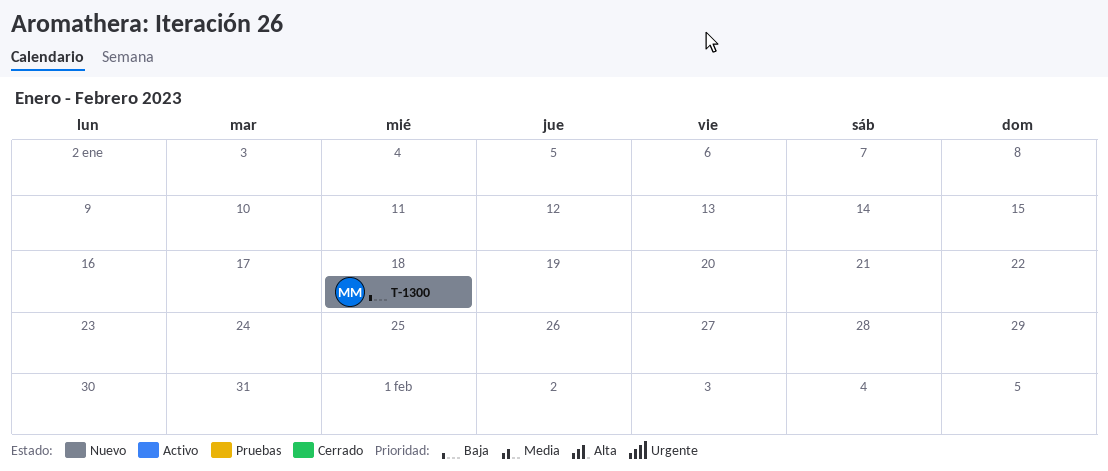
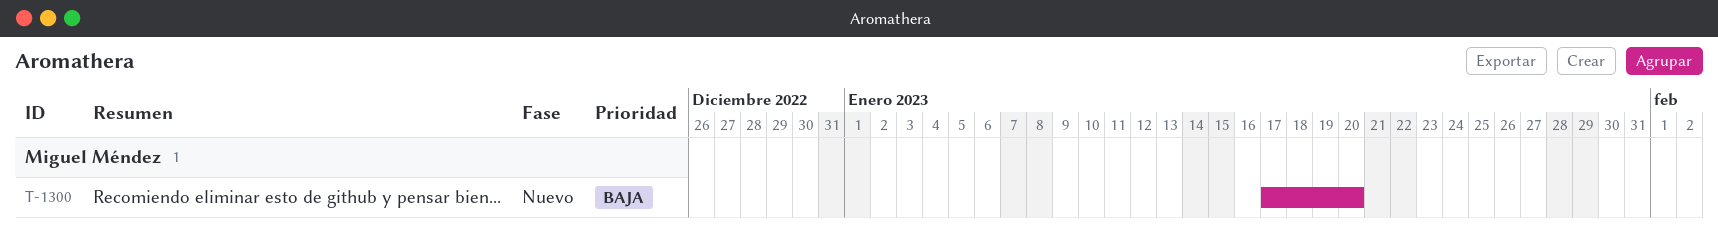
T-1300, start: Jan 18 -> Jan 17
T-1300, due: Jan 18 -> Jan 20

